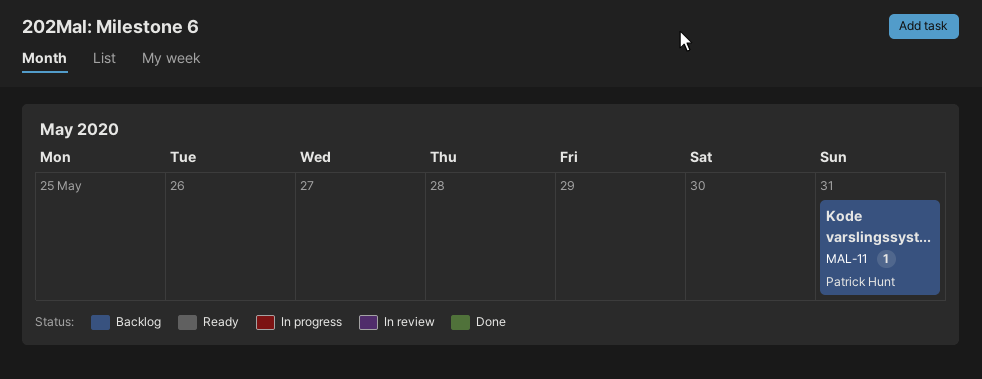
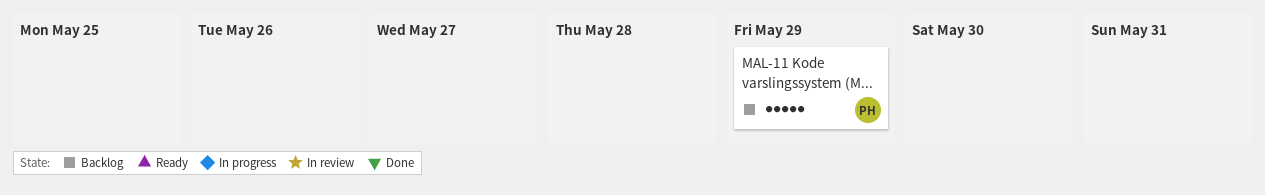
MAL-11, estimate: 1 -> 5
MAL-11, due: May 31 -> May 29

